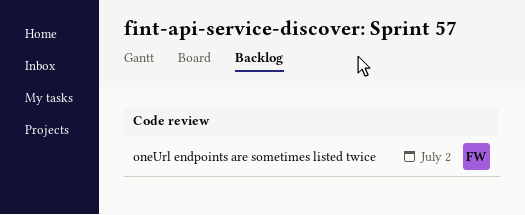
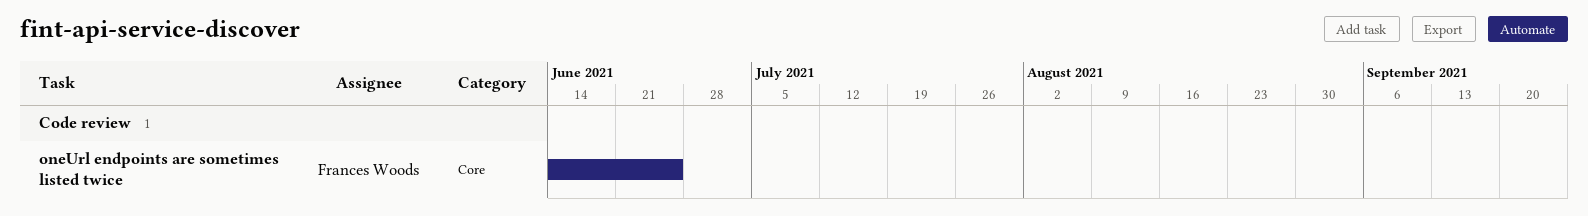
oneUrl endpoints are sometimes listed twice, due: Jul 2 -> Jun 25

